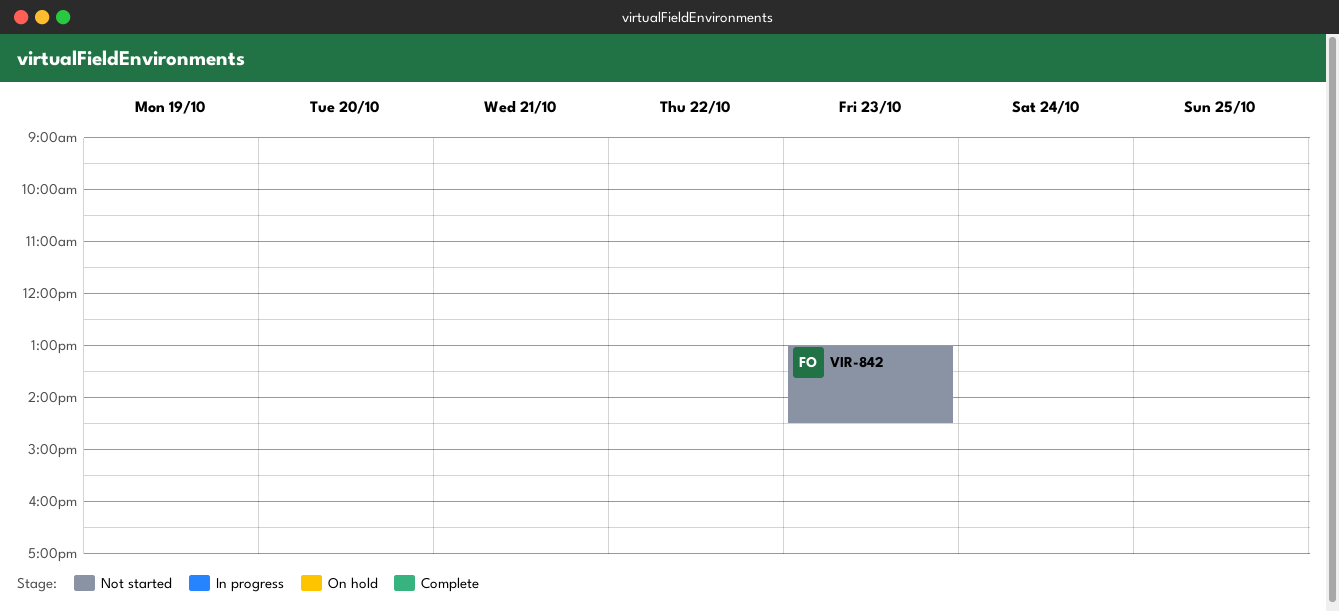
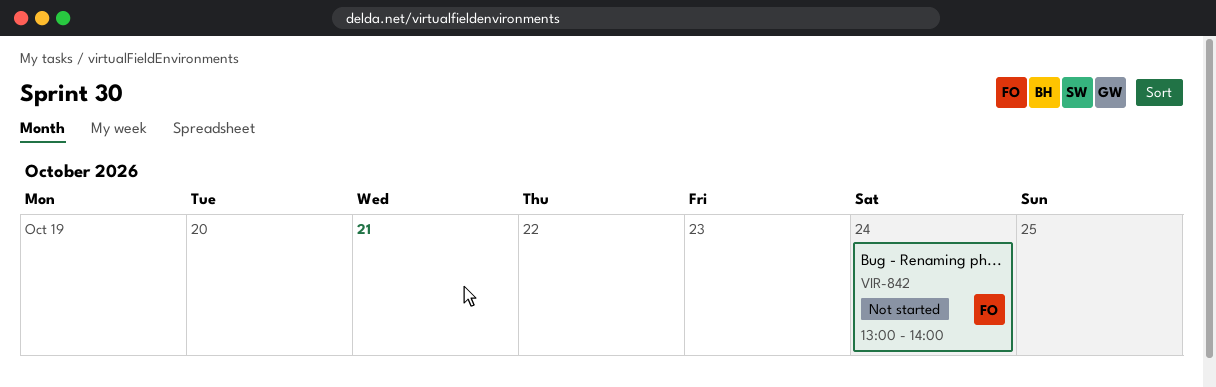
VIR-842, day: Oct 23 -> Oct 24
VIR-842, ends: 14:30 -> 14:00

